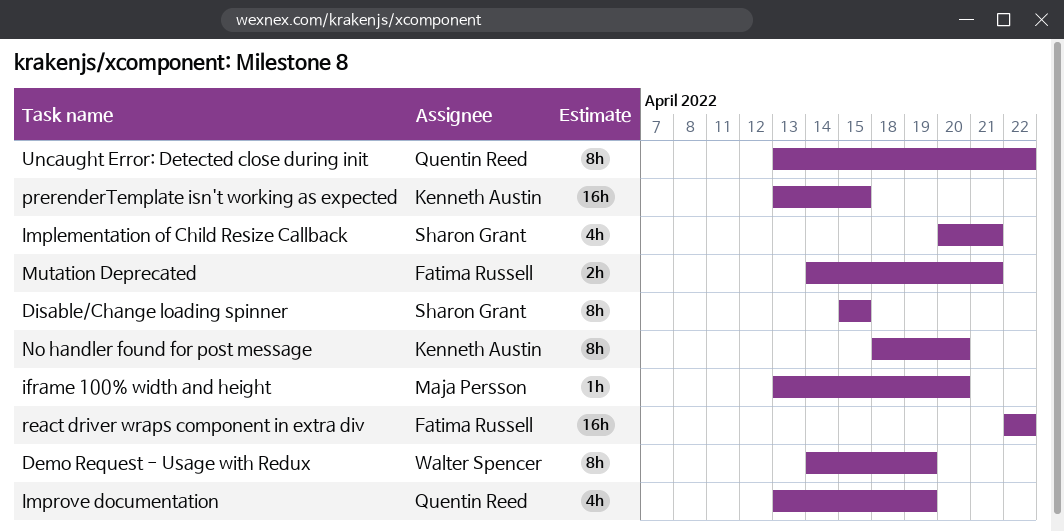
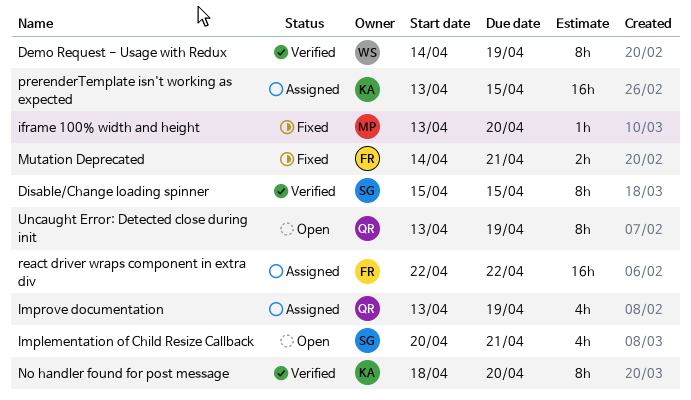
Uncaught Error: Detected close during init, due: Apr 22 -> Apr 19

